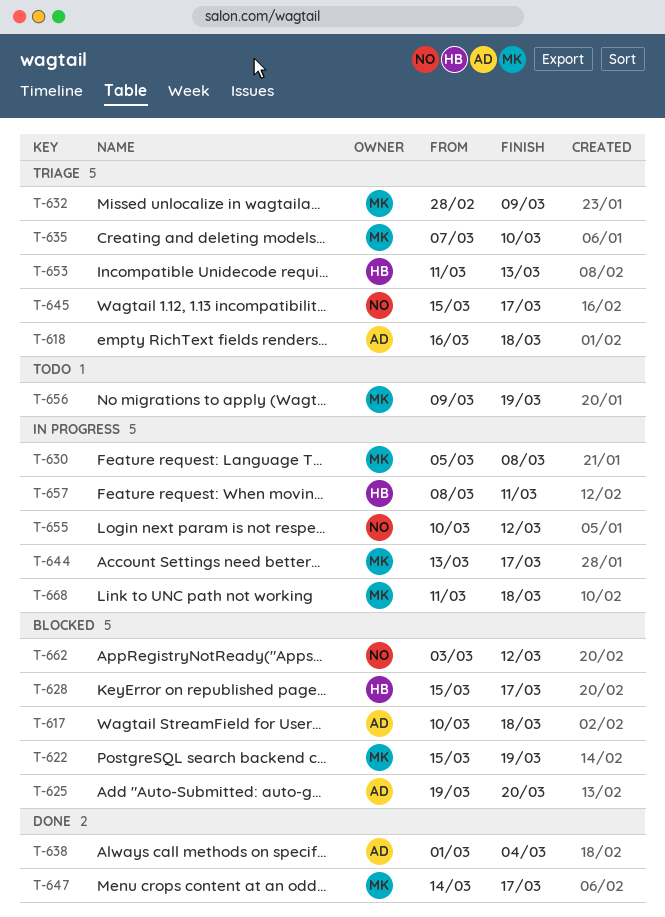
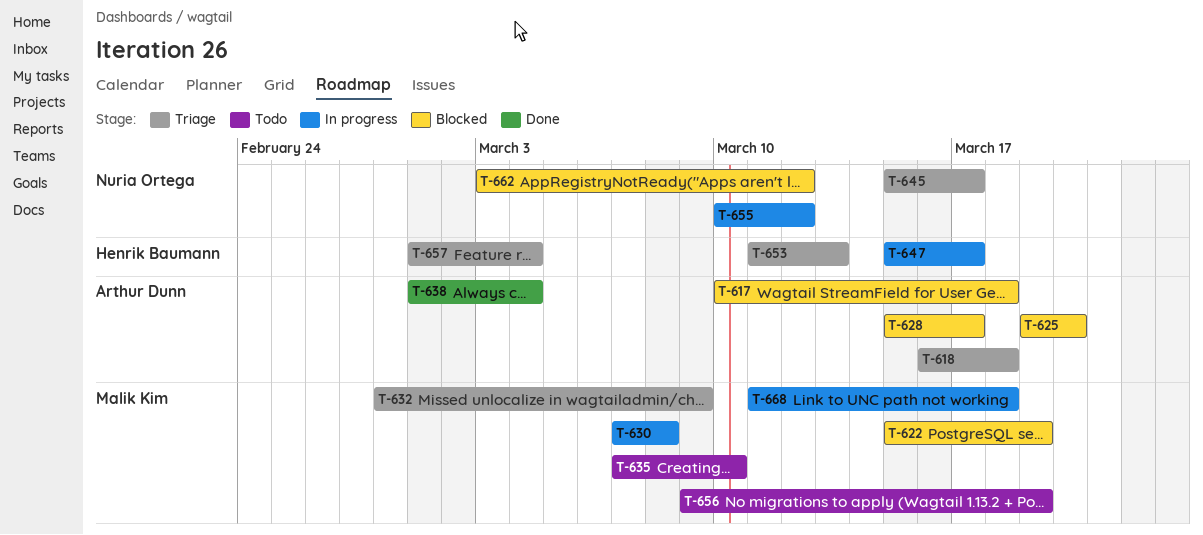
T-628, owner: Henrik Baumann -> Arthur Dunn
T-630, start: Mar 5 -> Mar 7
T-635, status: Triage -> Todo
T-644: present -> none
T-647, status: Done -> In progress
T-647, owner: Malik Kim -> Henrik Baumann
T-647, start: Mar 14 -> Mar 15
T-657, status: In progress -> Triage
T-657, start: Mar 8 -> Mar 1
T-657, due: Mar 11 -> Mar 4

